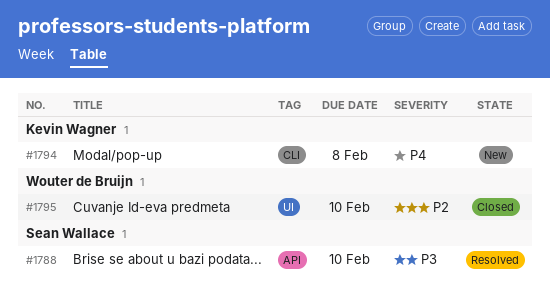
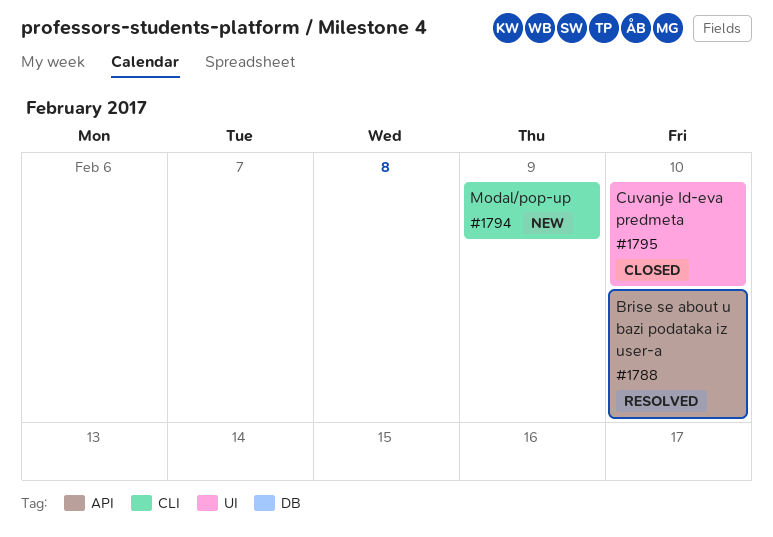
#1794, due: Feb 8 -> Feb 9

